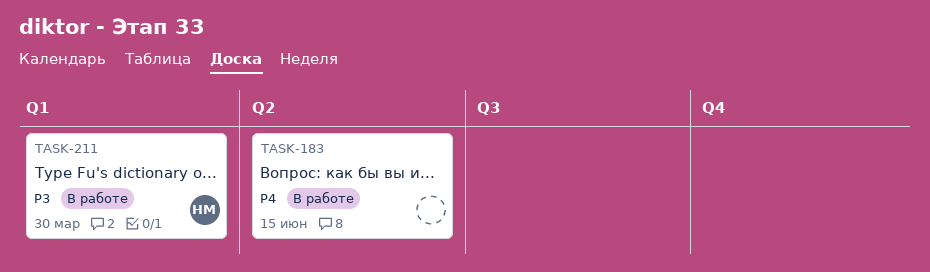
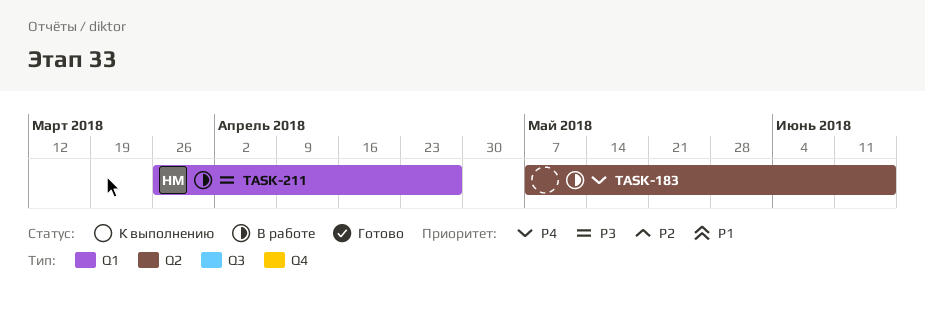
TASK-211, due: Mar 30 -> Apr 27

